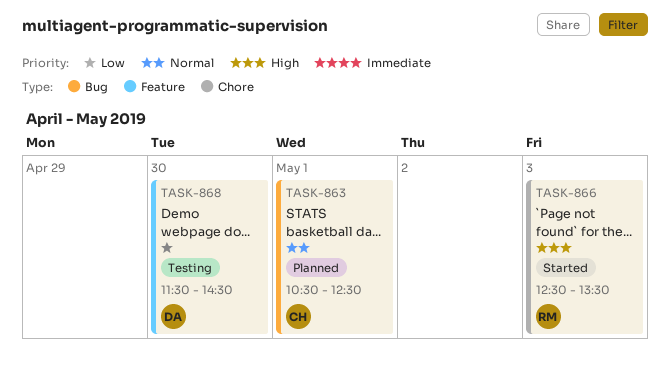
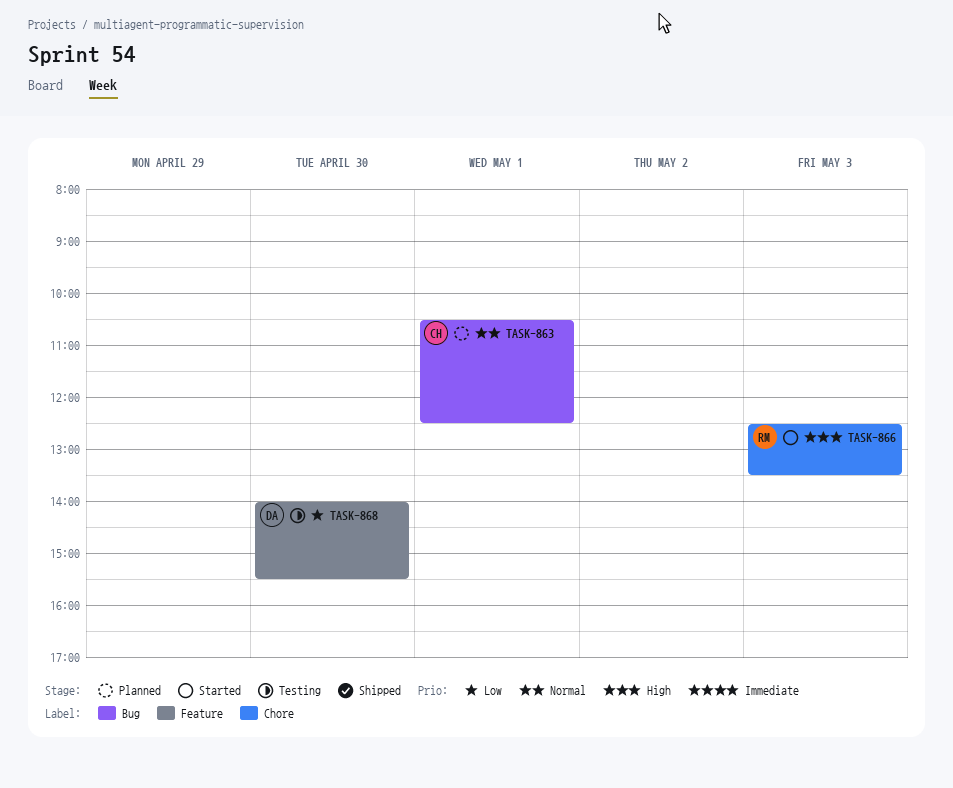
TASK-868, begins: 11:30 -> 14:00
TASK-868, ends: 14:30 -> 15:30

